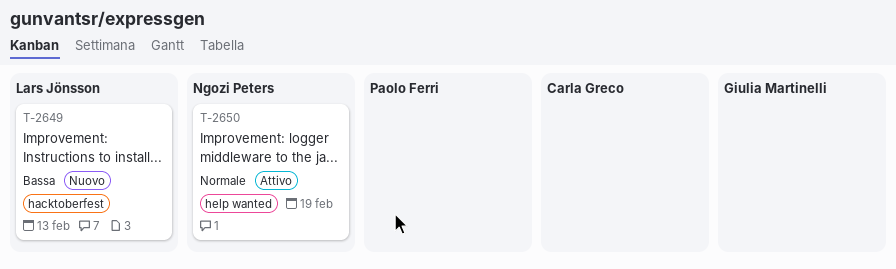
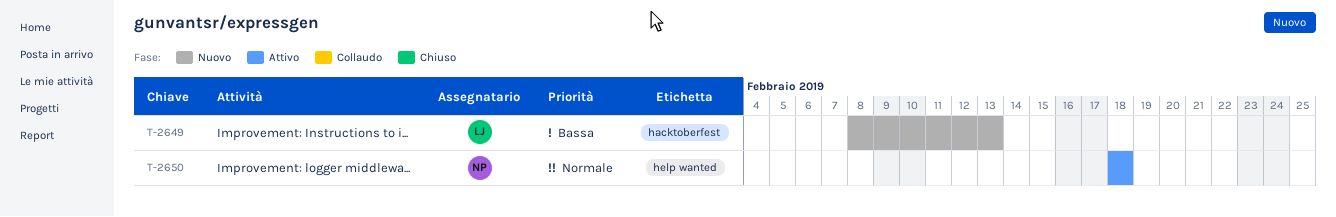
T-2650, due: Feb 19 -> Feb 18

